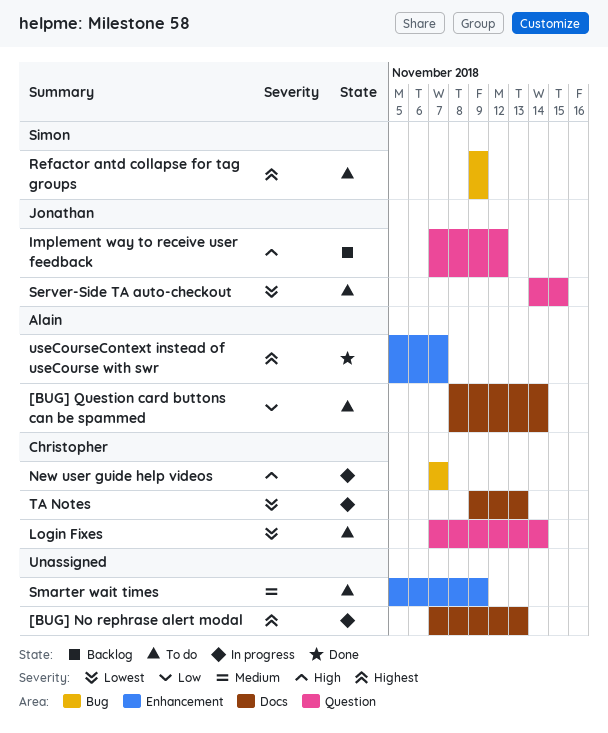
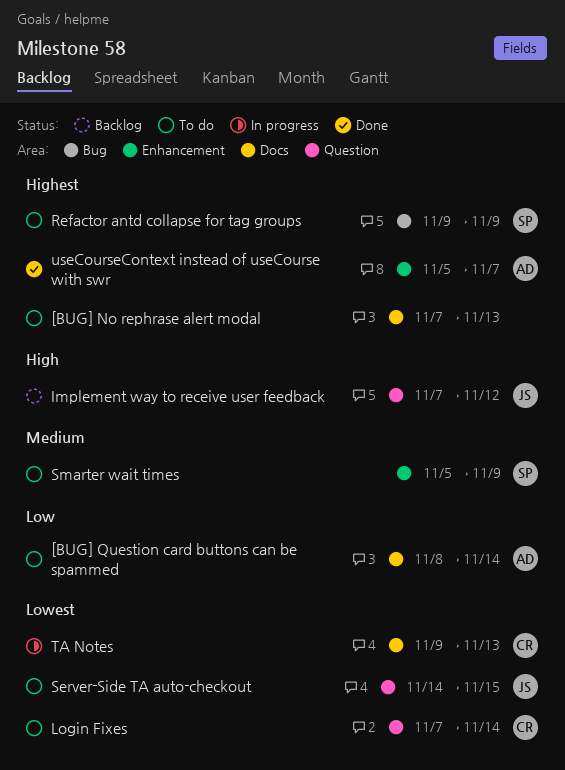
[BUG] No rephrase alert modal, status: In progress -> To do
New user guide help videos: present -> none
Smarter wait times, owner: none -> Simon

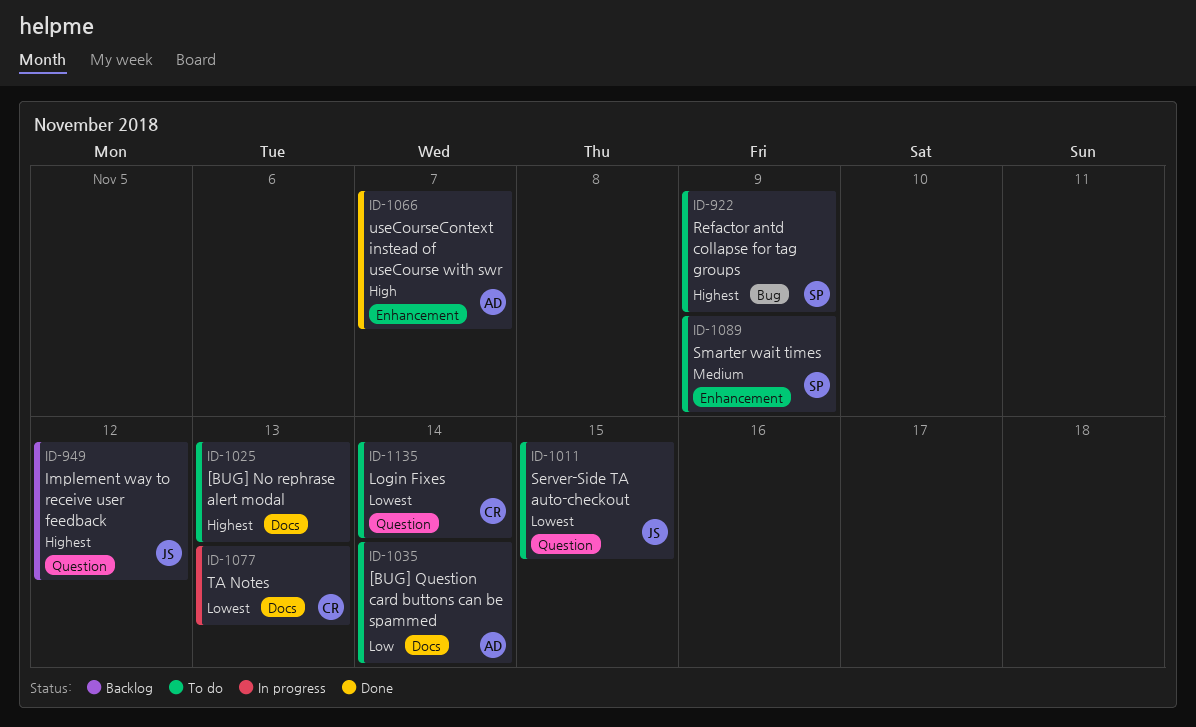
Implement way to receive user feedback, priority: High -> Highest
useCourseContext instead of useCourse with swr, priority: Highest -> High

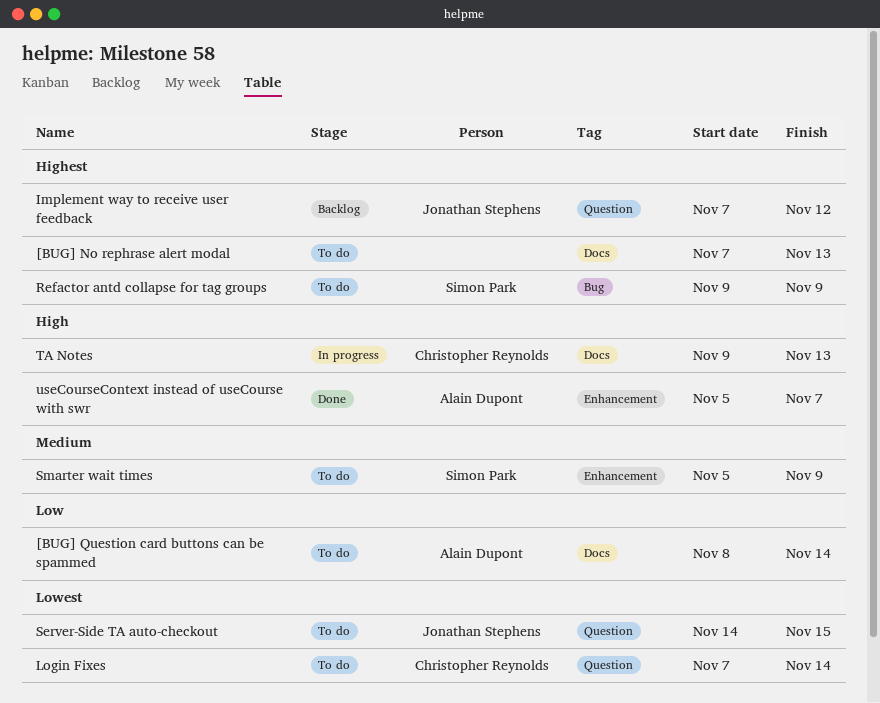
TA Notes, priority: Lowest -> High

